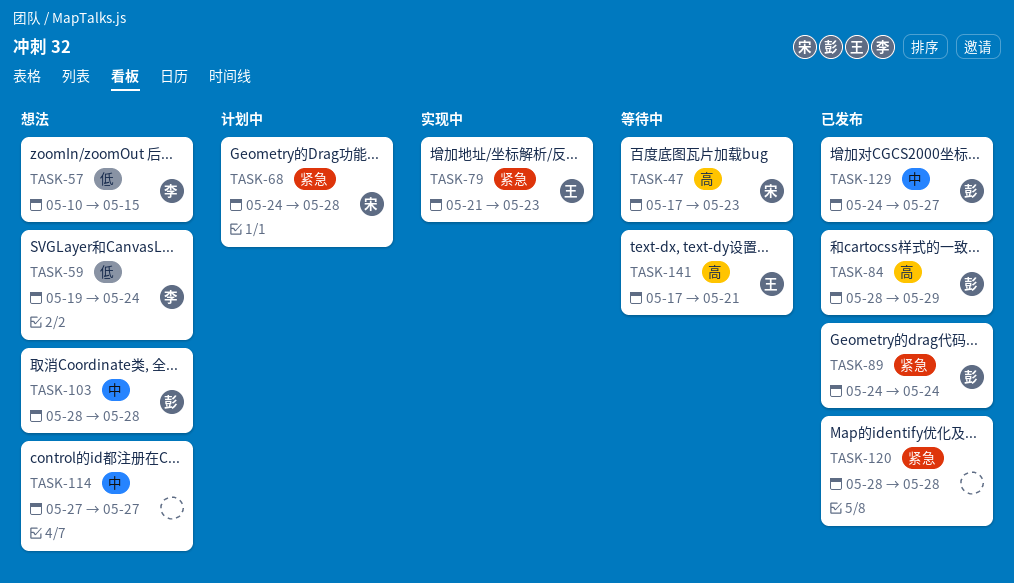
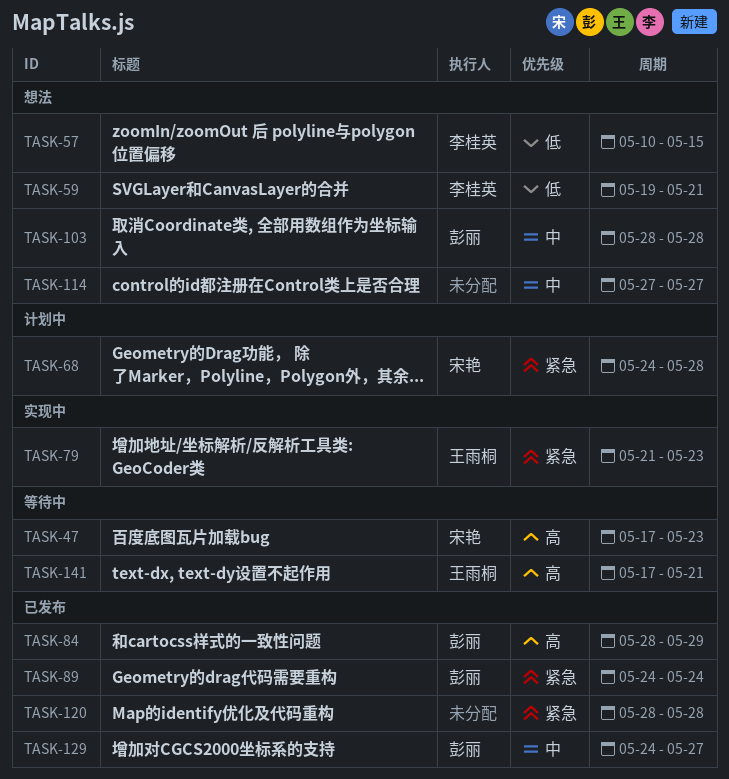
TASK-59, due: May 24 -> May 21

